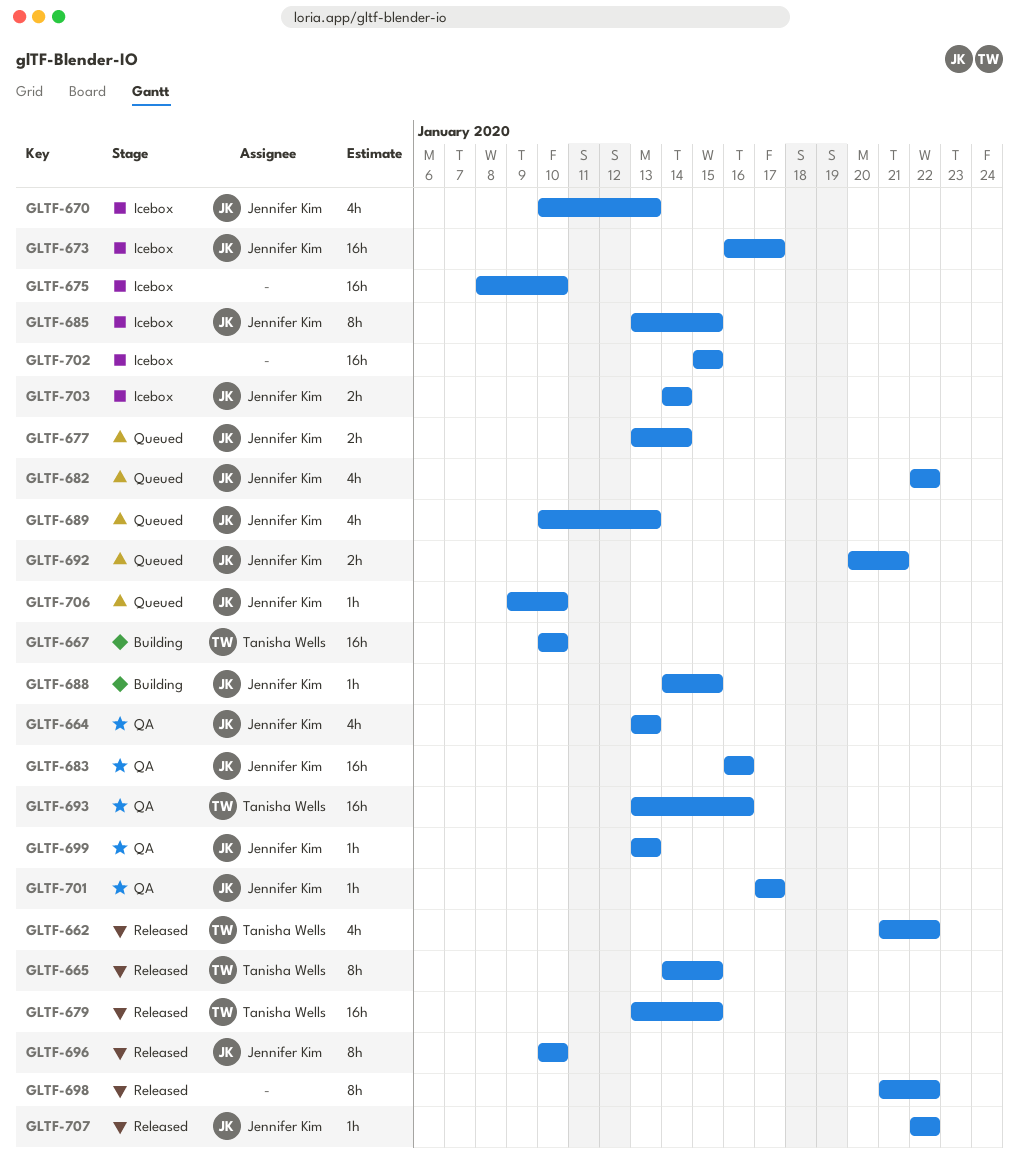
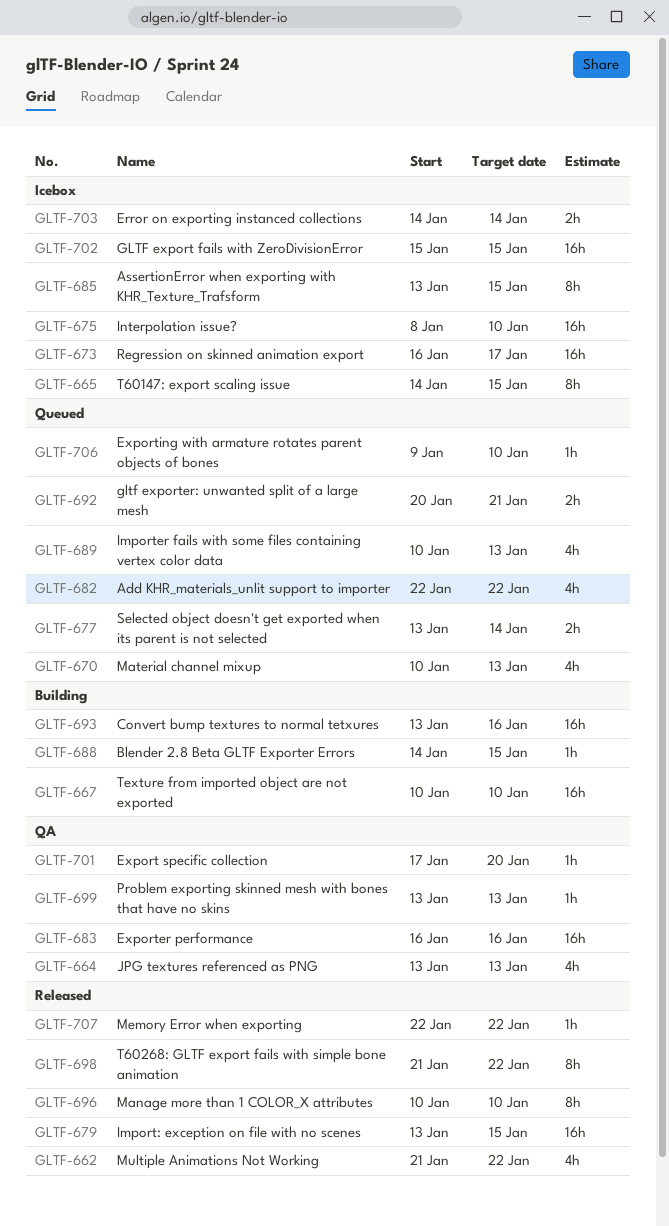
GLTF-665, status: Released -> Icebox
GLTF-670, status: Icebox -> Queued
GLTF-693, status: QA -> Building
GLTF-701, due: Jan 17 -> Jan 20

